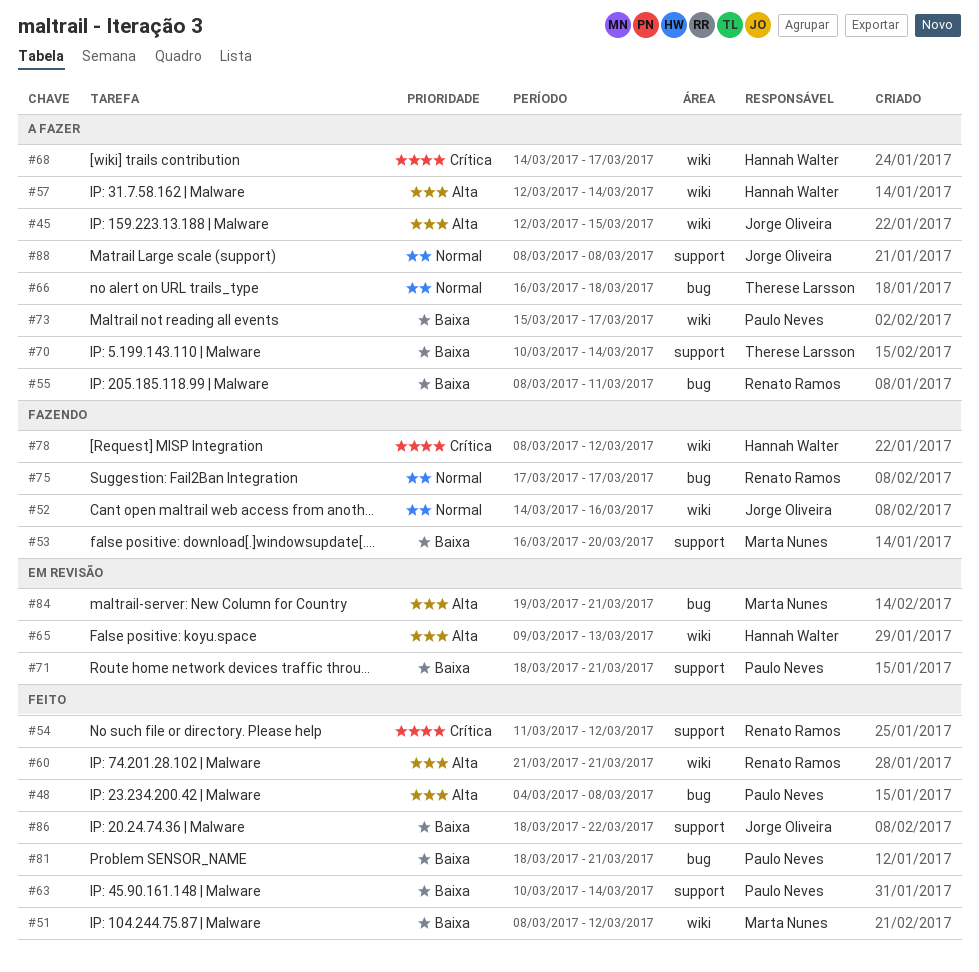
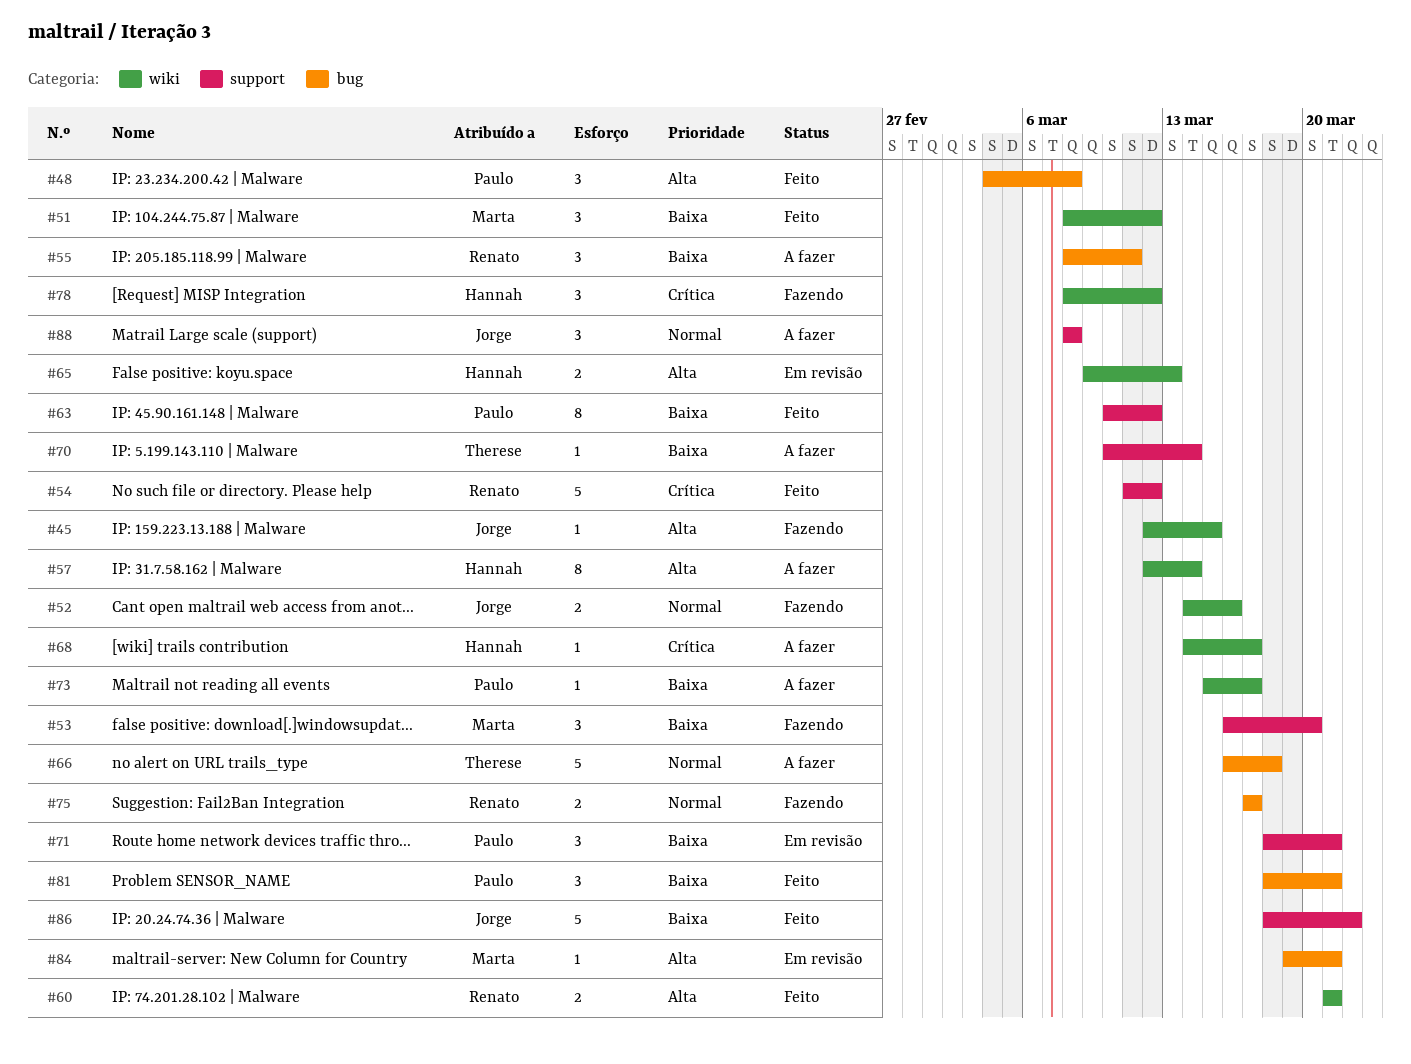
#45, status: A fazer -> Fazendo
#63, due: Mar 14 -> Mar 12

